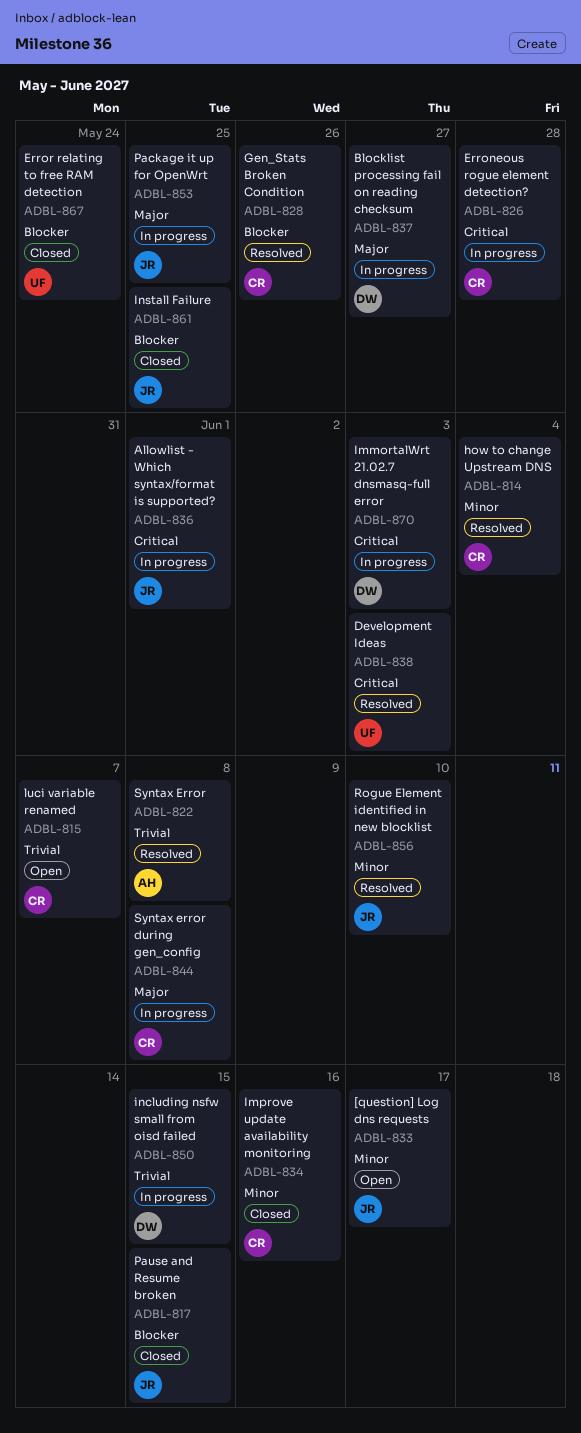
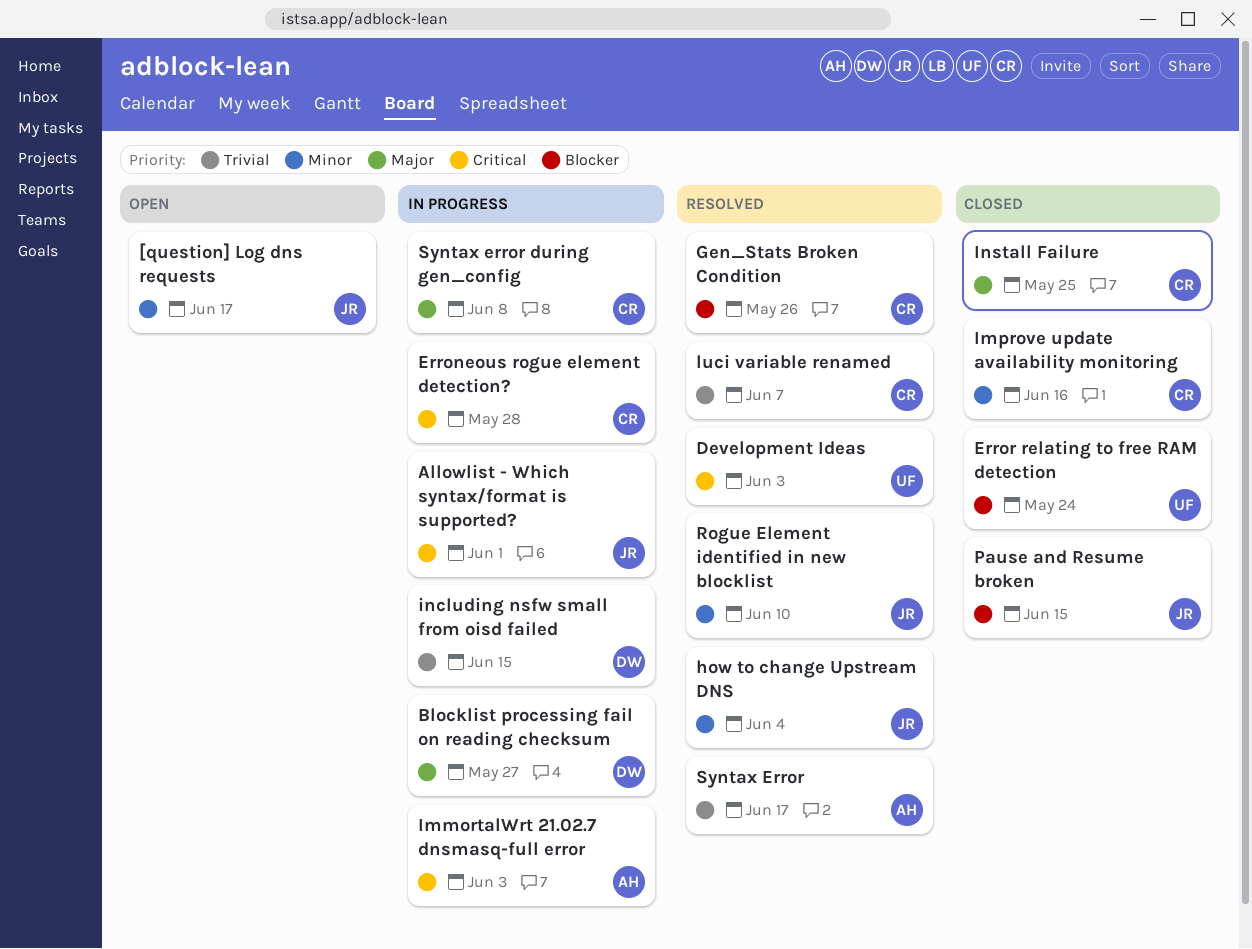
how to change Upstream DNS, owner: CR -> JR
ImmortalWrt 21.02.7 dnsmasq-full error, owner: DW -> AH
Install Failure, owner: JR -> CR
Install Failure, priority: Blocker -> Major
luci variable renamed, status: Open -> Resolved
Package it up for OpenWrt: present -> none
Syntax Error, due: Jun 8 -> Jun 17

